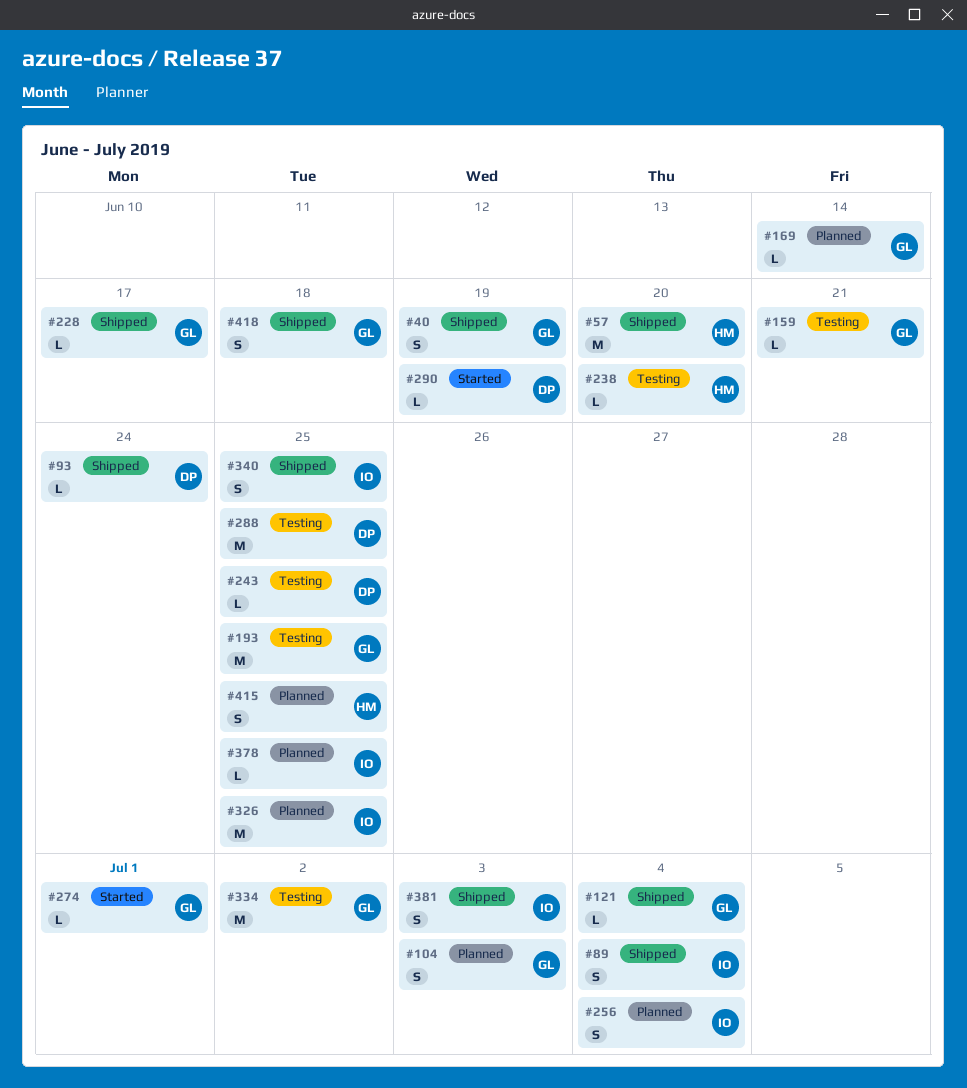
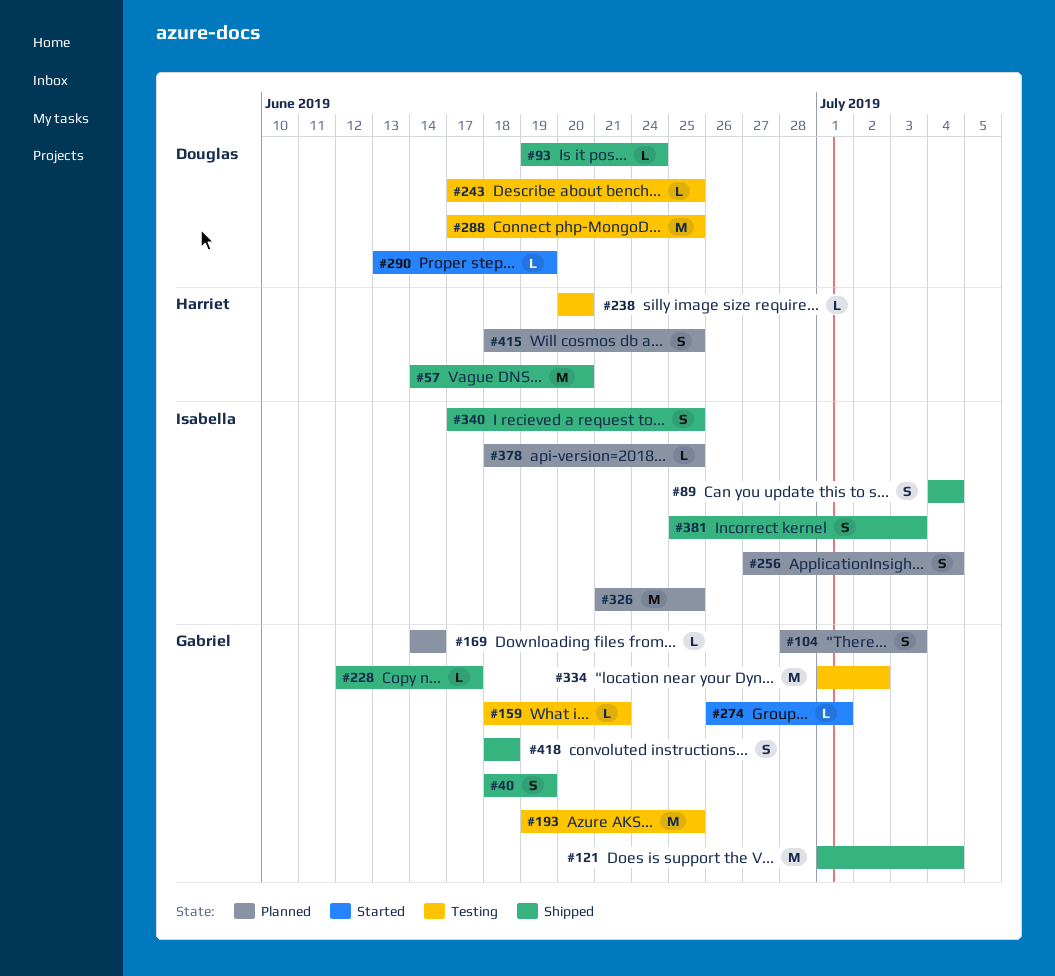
#121, estimate: L -> M

